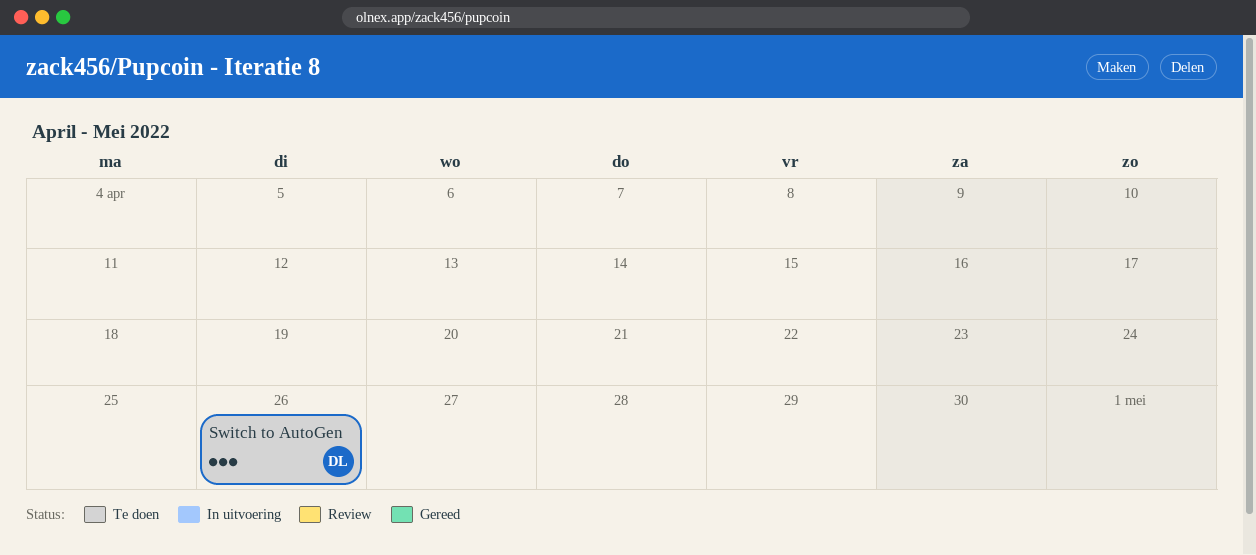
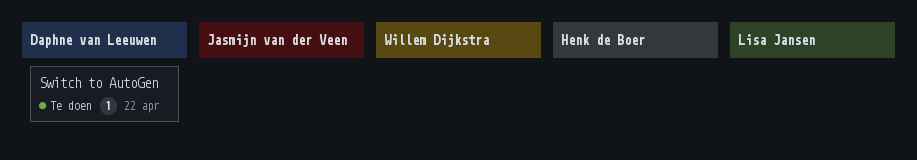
Switch to AutoGen, estimate: 3 -> 1
Switch to AutoGen, due: Apr 26 -> Apr 22

